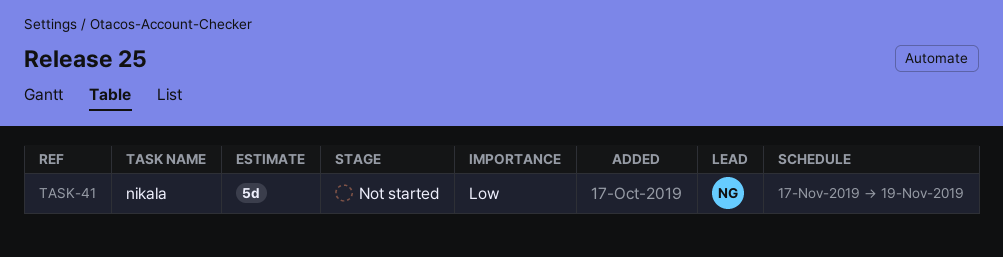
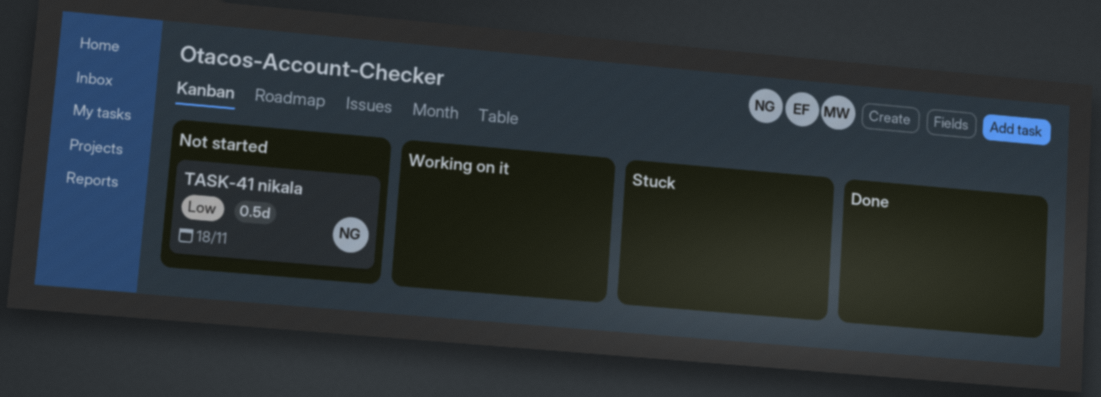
TASK-41, estimate: 5d -> 0.5d
TASK-41, due: Nov 19 -> Nov 18

